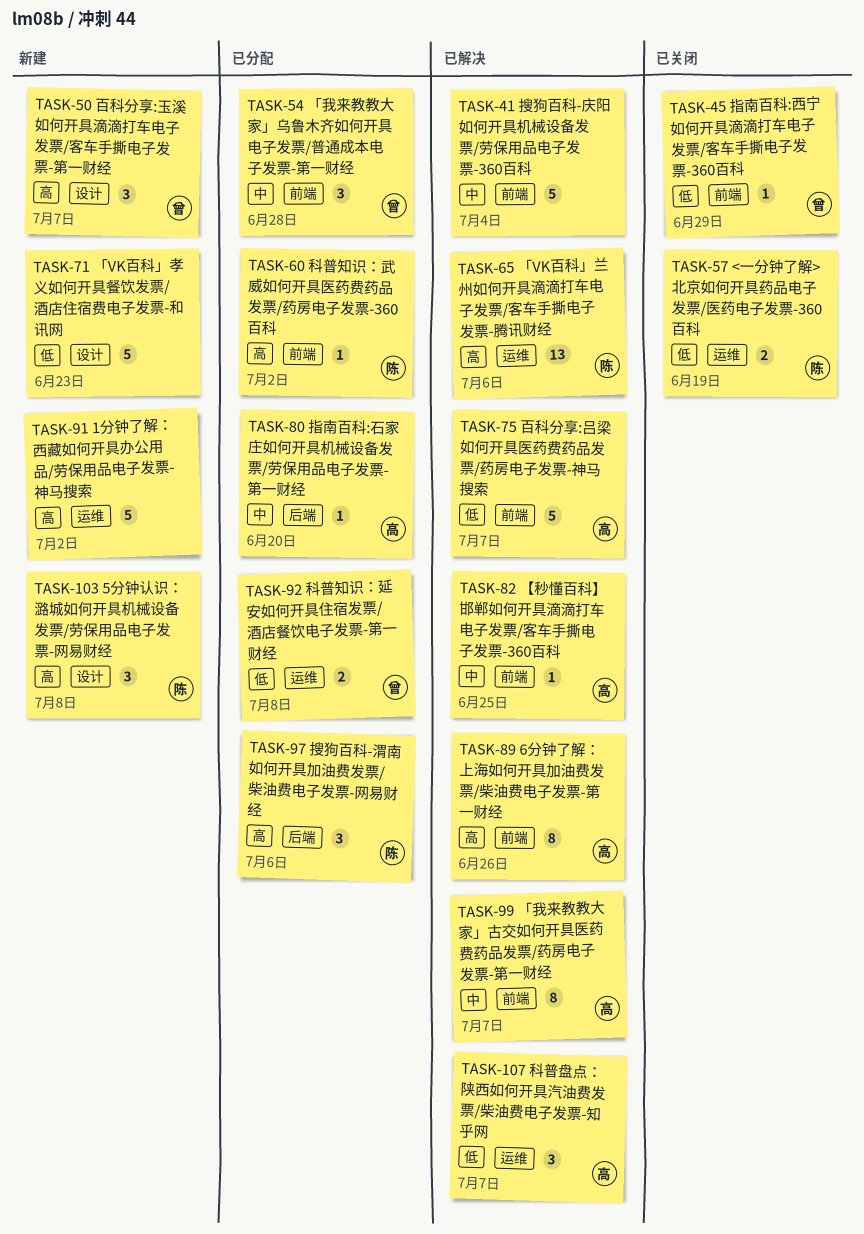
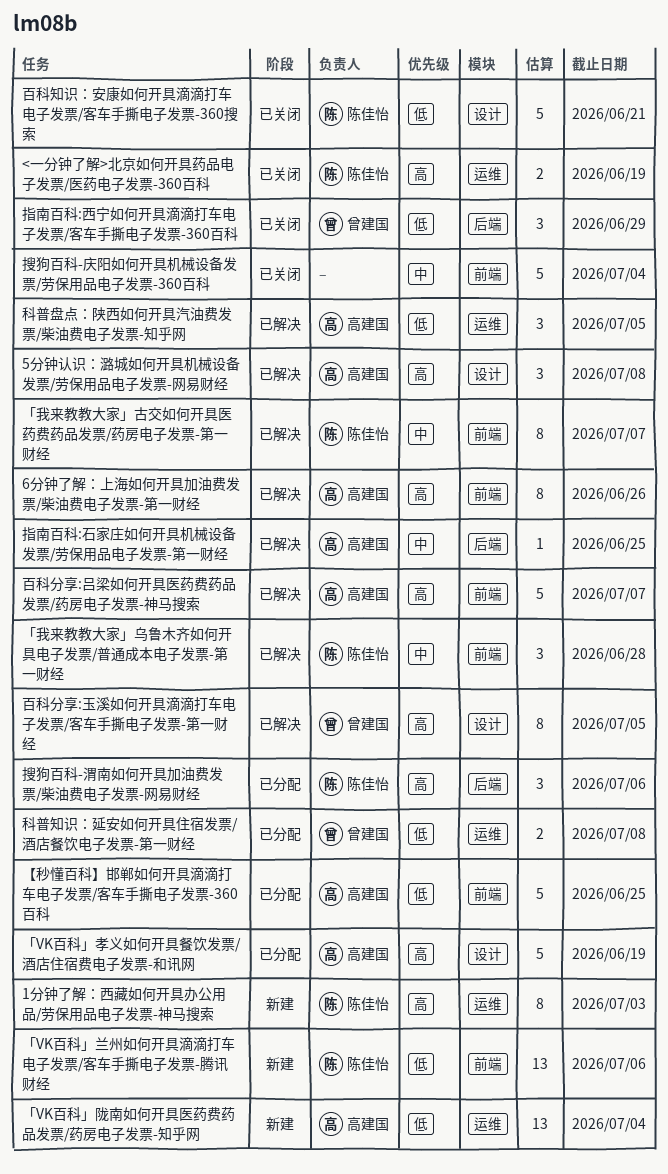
1分钟了解：西藏如何开具办公用品/劳保用品电子发票-神马搜索, owner: none -> 陈佳怡
1分钟了解：西藏如何开具办公用品/劳保用品电子发票-神马搜索, estimate: 5 -> 8
1分钟了解：西藏如何开具办公用品/劳保用品电子发票-神马搜索, due: Jul 2 -> Jul 3
5分钟认识：潞城如何开具机械设备发票/劳保用品电子发票-网易财经, status: 新建 -> 已解决
5分钟认识：潞城如何开具机械设备发票/劳保用品电子发票-网易财经, owner: 陈佳怡 -> 高建国
<一分钟了解>北京如何开具药品电子发票/医药电子发票-360百科, priority: 低 -> 高
「VK百科」兰州如何开具滴滴打车电子发票/客车手撕电子发票-腾讯财经, status: 已解决 -> 新建
「VK百科」兰州如何开具滴滴打车电子发票/客车手撕电子发票-腾讯财经, priority: 高 -> 低
「VK百科」兰州如何开具滴滴打车电子发票/客车手撕电子发票-腾讯财经, label: 运维 -> 前端
「VK百科」孝义如何开具餐饮发票/酒店住宿费电子发票-和讯网, status: 新建 -> 已分配
「VK百科」孝义如何开具餐饮发票/酒店住宿费电子发票-和讯网, owner: none -> 高建国
「VK百科」孝义如何开具餐饮发票/酒店住宿费电子发票-和讯网, priority: 低 -> 高
「VK百科」孝义如何开具餐饮发票/酒店住宿费电子发票-和讯网, due: Jun 23 -> Jun 19
「VK百科」陇南如何开具医药费药品发票/药房电子发票-知乎网: none -> present
「我来教教大家」乌鲁木齐如何开具电子发票/普通成本电子发票-第一财经, status: 已分配 -> 已解决
「我来教教大家」乌鲁木齐如何开具电子发票/普通成本电子发票-第一财经, owner: 曾建国 -> 陈佳怡
「我来教教大家」古交如何开具医药费药品发票/药房电子发票-第一财经, owner: 高建国 -> 陈佳怡
【秒懂百科】邯郸如何开具滴滴打车电子发票/客车手撕电子发票-360百科, status: 已解决 -> 已分配
【秒懂百科】邯郸如何开具滴滴打车电子发票/客车手撕电子发票-360百科, priority: 中 -> 低
【秒懂百科】邯郸如何开具滴滴打车电子发票/客车手撕电子发票-360百科, estimate: 1 -> 5
指南百科:石家庄如何开具机械设备发票/劳保用品电子发票-第一财经, status: 已分配 -> 已解决
指南百科:石家庄如何开具机械设备发票/劳保用品电子发票-第一财经, due: Jun 20 -> Jun 25
指南百科:西宁如何开具滴滴打车电子发票/客车手撕电子发票-360百科, label: 前端 -> 后端
指南百科:西宁如何开具滴滴打车电子发票/客车手撕电子发票-360百科, estimate: 1 -> 3
搜狗百科-庆阳如何开具机械设备发票/劳保用品电子发票-360百科, status: 已解决 -> 已关闭
百科分享:吕梁如何开具医药费药品发票/药房电子发票-神马搜索, priority: 低 -> 高
百科分享:玉溪如何开具滴滴打车电子发票/客车手撕电子发票-第一财经, status: 新建 -> 已解决
百科分享:玉溪如何开具滴滴打车电子发票/客车手撕电子发票-第一财经, estimate: 3 -> 8
百科分享:玉溪如何开具滴滴打车电子发票/客车手撕电子发票-第一财经, due: Jul 7 -> Jul 5
百科知识：安康如何开具滴滴打车电子发票/客车手撕电子发票-360搜索: none -> present
科普盘点：陕西如何开具汽油费发票/柴油费电子发票-知乎网, due: Jul 7 -> Jul 5
科普知识：武威如何开具医药费药品发票/药房电子发票-360百科: present -> none

